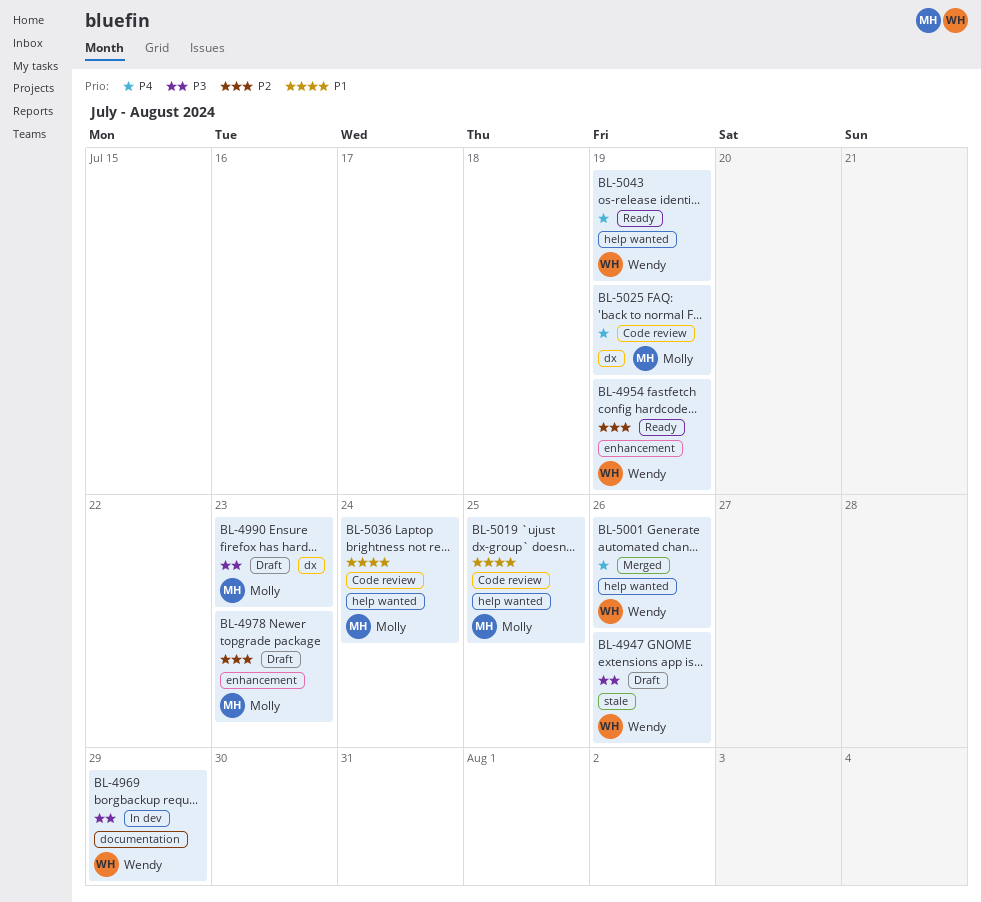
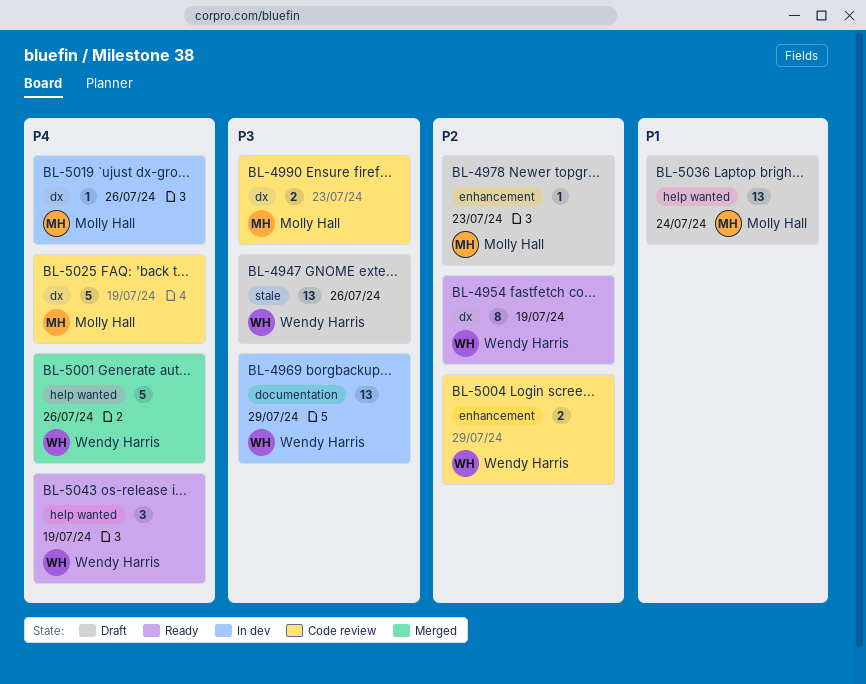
BL-4954, label: enhancement -> dx
BL-4990, status: Draft -> Code review
BL-5004: none -> present
BL-5019, status: Code review -> In dev
BL-5019, priority: P1 -> P4
BL-5019, label: help wanted -> dx
BL-5019, due: Jul 25 -> Jul 26
BL-5036, status: Code review -> Draft

